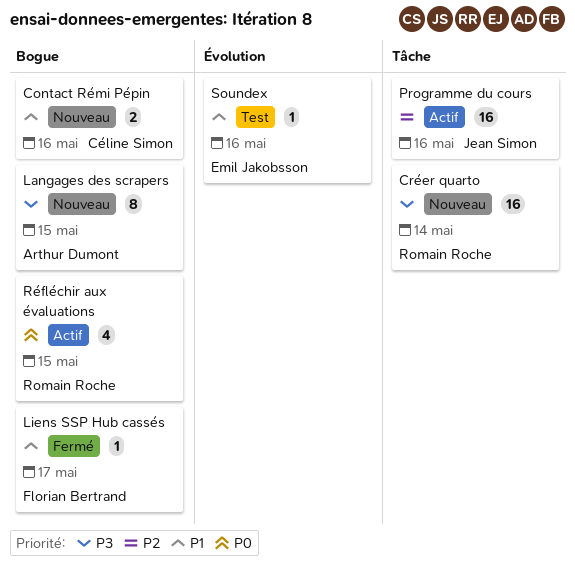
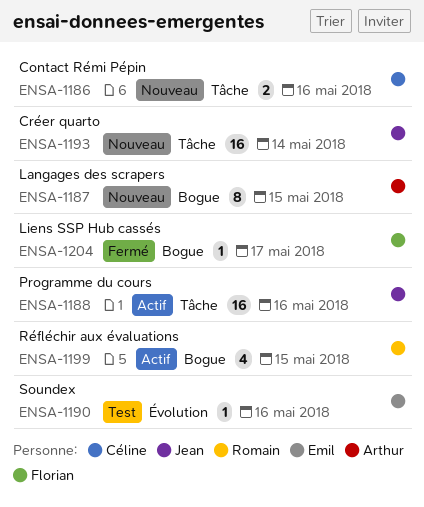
Contact Rémi Pépin, label: Bogue -> Tâche
Créer quarto, owner: Romain Roche -> Jean Simon

